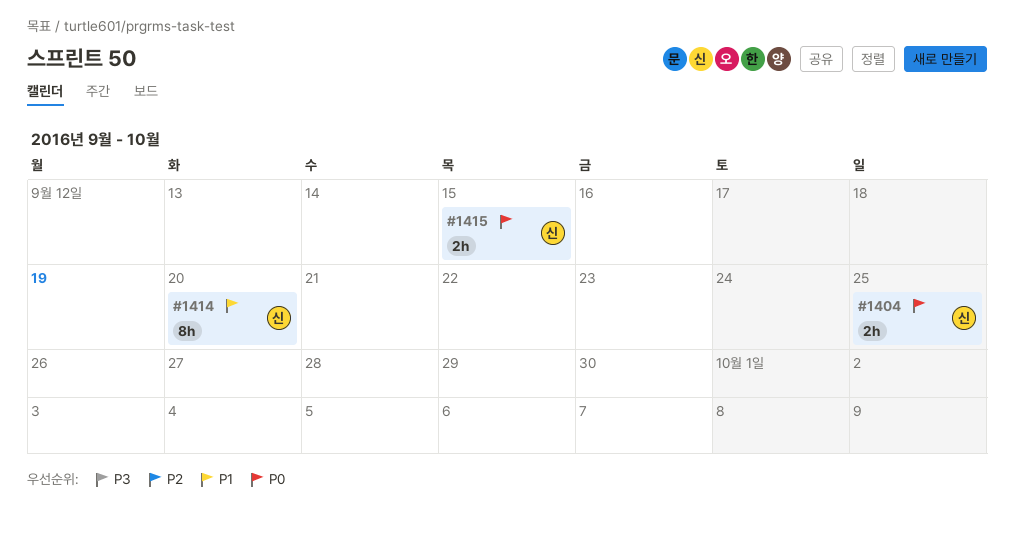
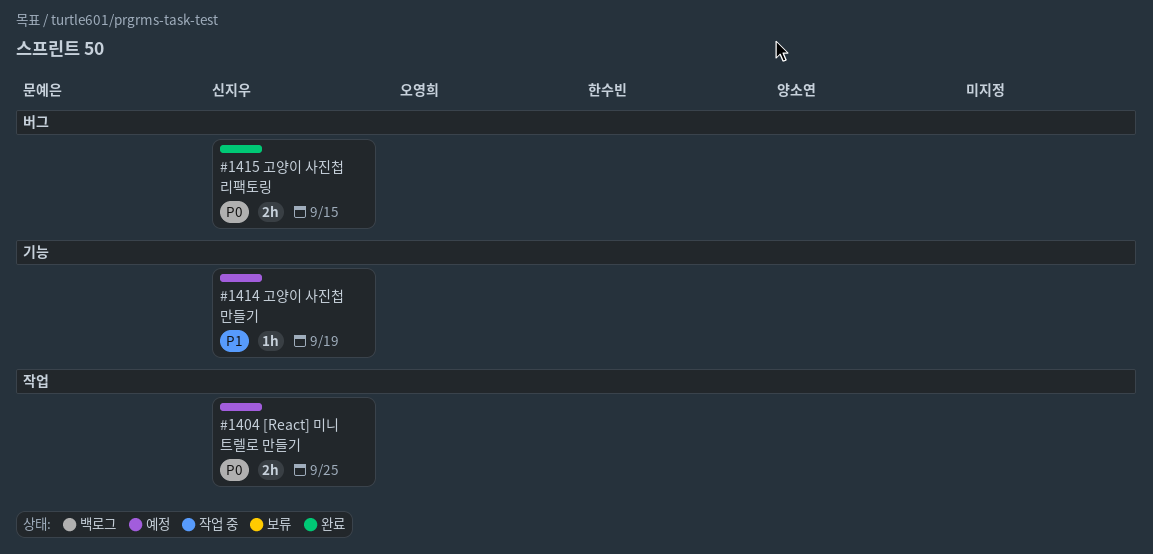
#1414, estimate: 8h -> 1h
#1414, due: Sep 20 -> Sep 19

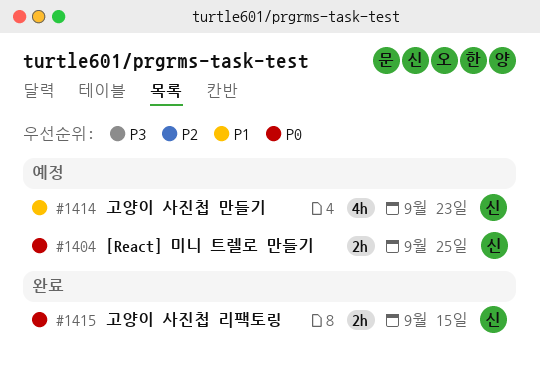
#1414, estimate: 1h -> 4h
#1414, due: Sep 19 -> Sep 23

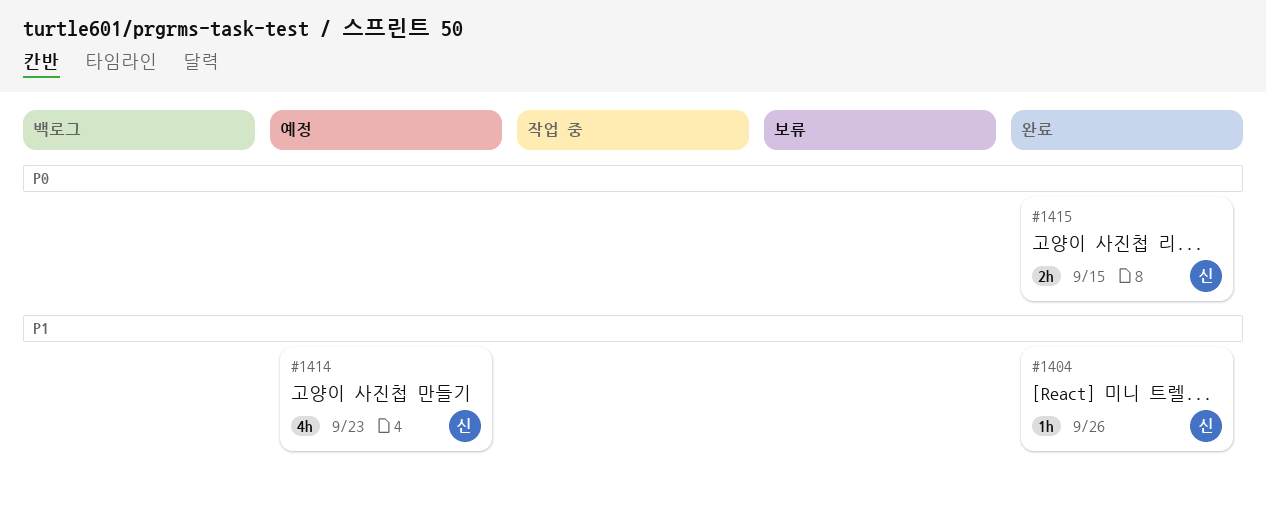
#1404, status: 예정 -> 완료
#1404, priority: P0 -> P1
#1404, estimate: 2h -> 1h
#1404, due: Sep 25 -> Sep 26

